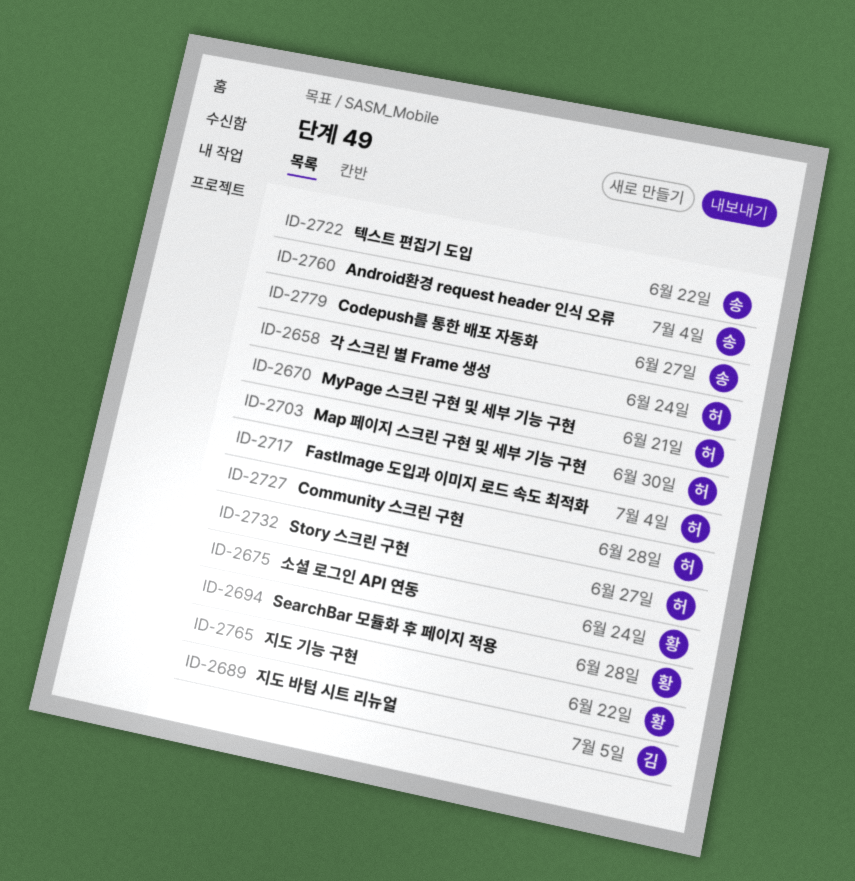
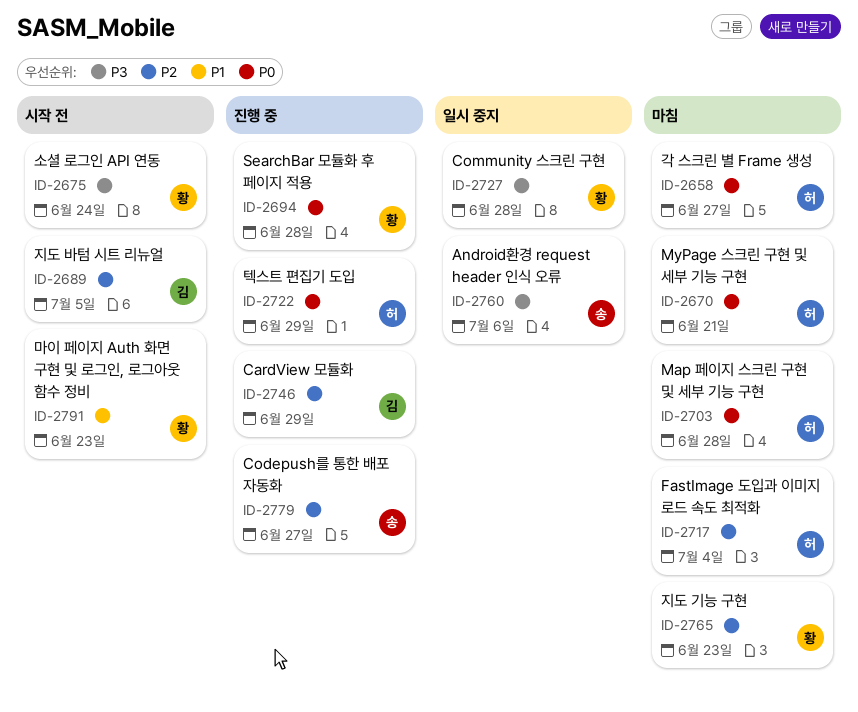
ID-2658, due: Jun 24 -> Jun 27
ID-2703, due: Jun 30 -> Jun 28
ID-2722, owner: 송 -> 허
ID-2722, due: Jun 22 -> Jun 29
ID-2727, owner: 허 -> 황
ID-2732: present -> none
ID-2746: none -> present
ID-2760, due: Jul 4 -> Jul 6
ID-2765, due: Jun 22 -> Jun 23
ID-2791: none -> present

